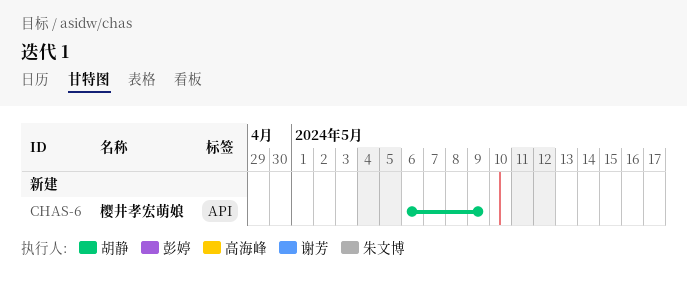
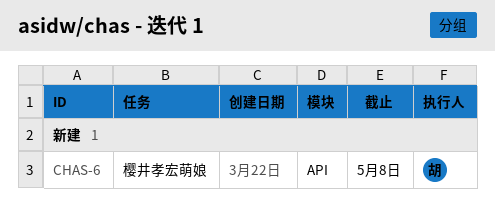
CHAS-6, due: May 9 -> May 8

